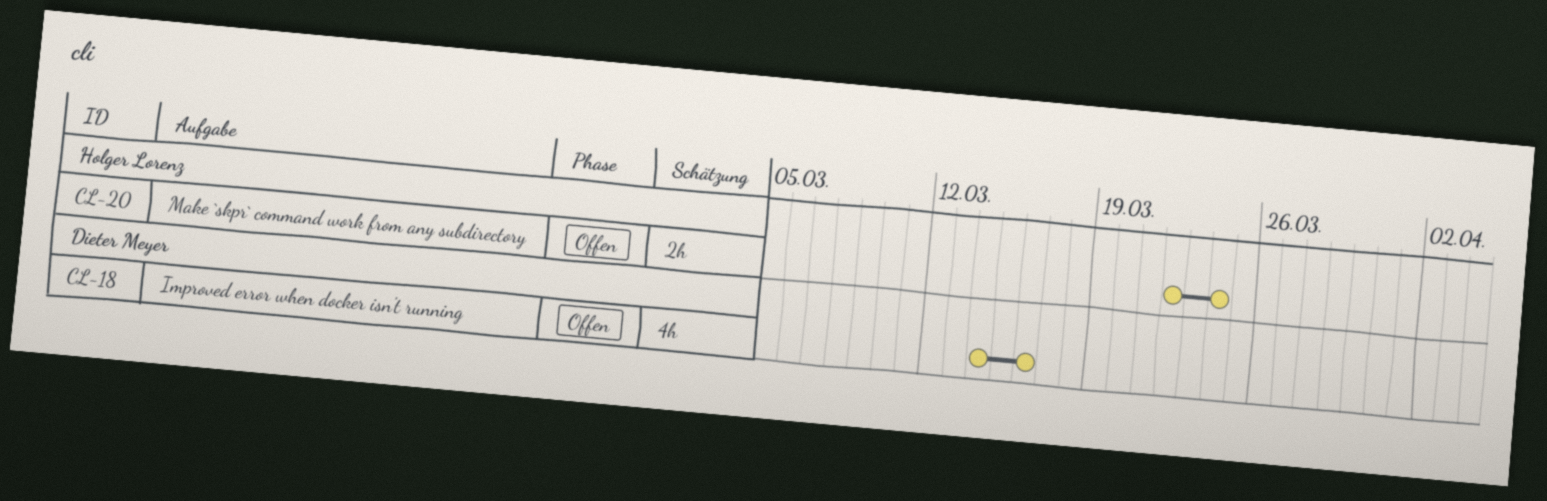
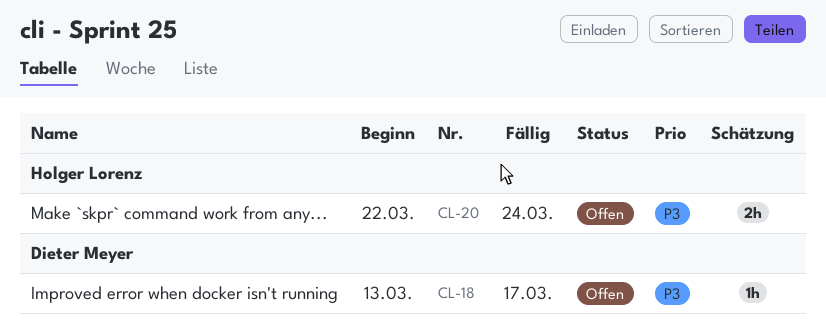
CL-18, estimate: 4h -> 1h
CL-18, start: Mar 14 -> Mar 13
CL-18, due: Mar 16 -> Mar 17

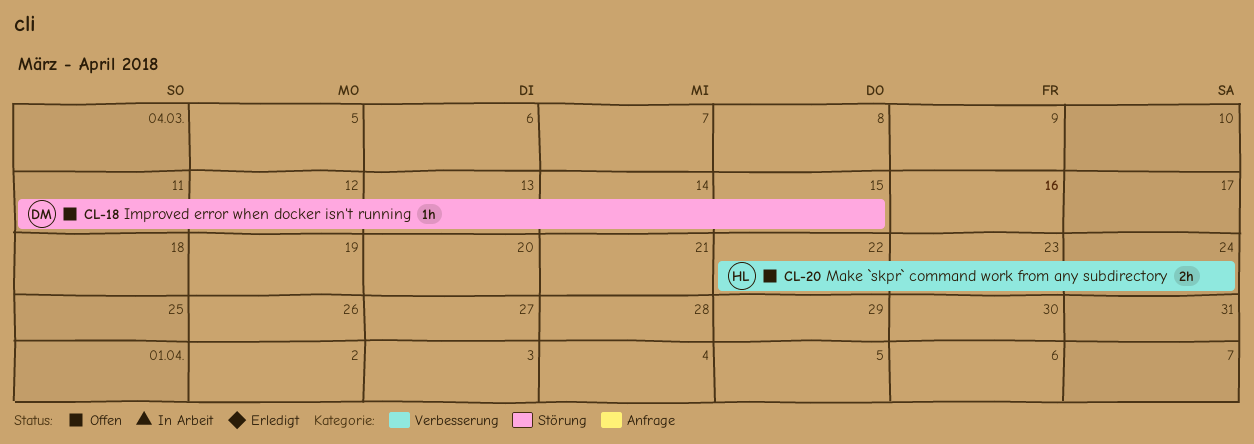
CL-18, start: Mar 13 -> Mar 11
CL-18, due: Mar 17 -> Mar 15

